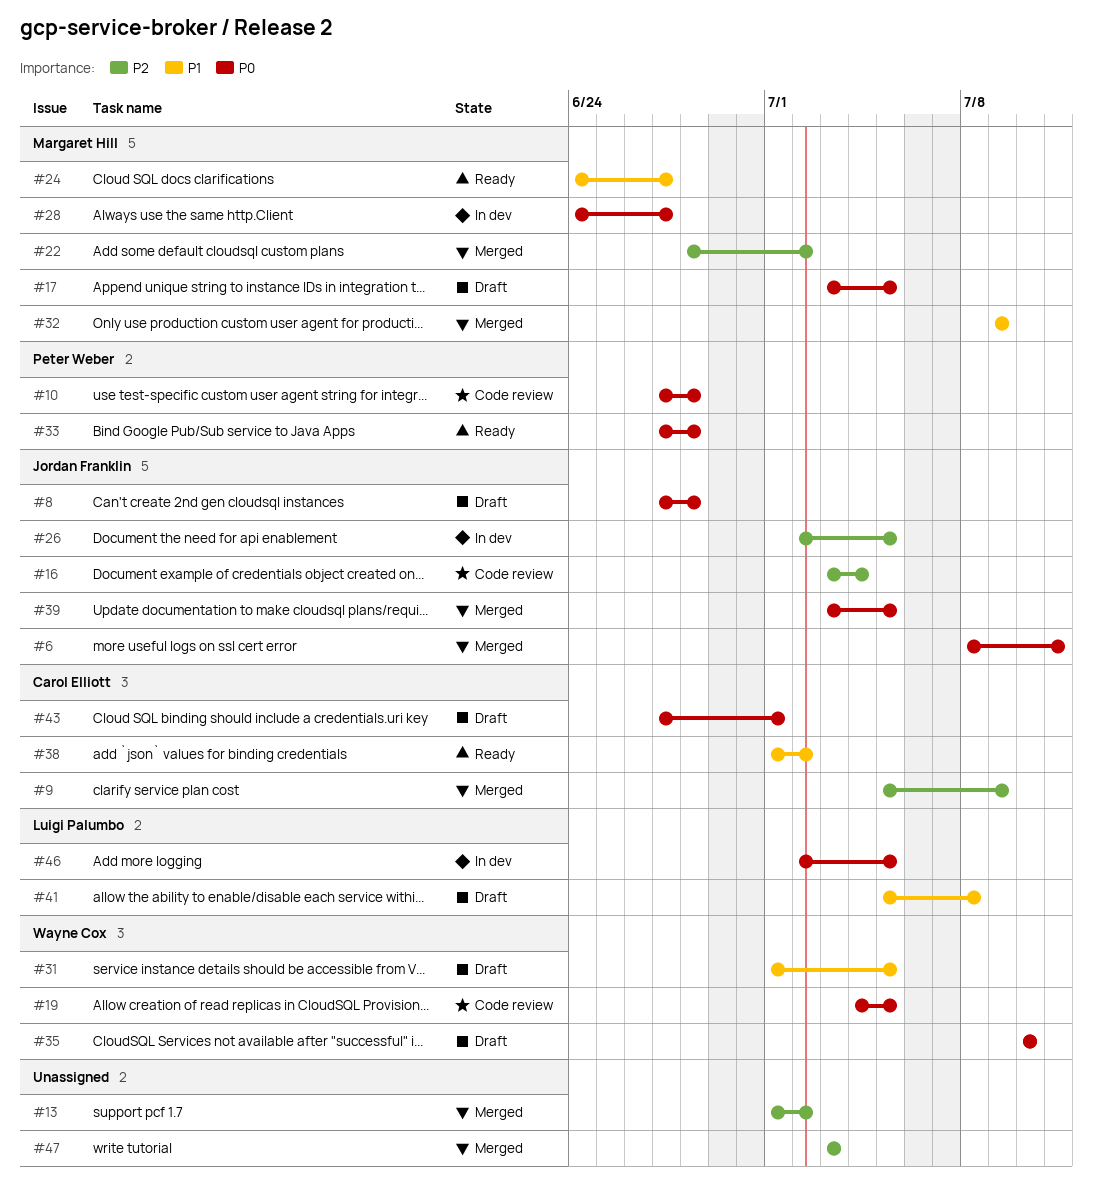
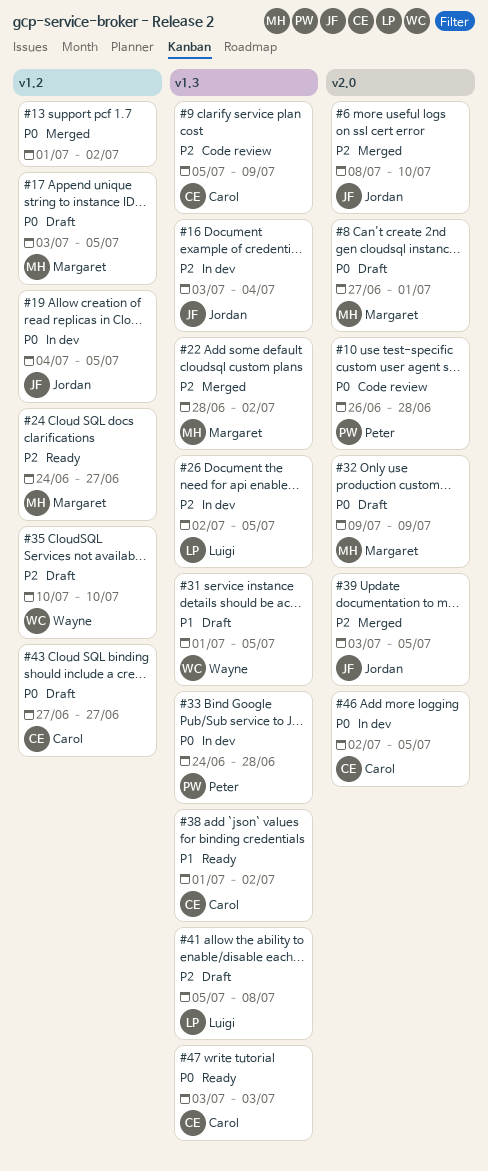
#6, priority: P0 -> P2
#6, due: Jul 11 -> Jul 10
#8, owner: Jordan Franklin -> Margaret Hill
#8, due: Jun 28 -> Jul 1
#9, status: Merged -> Code review
#10, start: Jun 27 -> Jun 26
#13, priority: P2 -> P0
#16, status: Code review -> In dev
#19, status: Code review -> In dev
#19, owner: Wayne Cox -> Jordan Franklin
#24, priority: P1 -> P2
#26, owner: Jordan Franklin -> Luigi Palumbo
#28: present -> none
#32, status: Merged -> Draft
#32, priority: P1 -> P0
#33, status: Ready -> In dev
#33, start: Jun 27 -> Jun 24
#35, priority: P0 -> P2
#39, priority: P0 -> P2
#41, priority: P1 -> P2
#43, due: Jul 1 -> Jun 27
#46, owner: Luigi Palumbo -> Carol Elliott
#47, status: Merged -> Ready
#47, owner: none -> Carol Elliott
#47, priority: P2 -> P0

